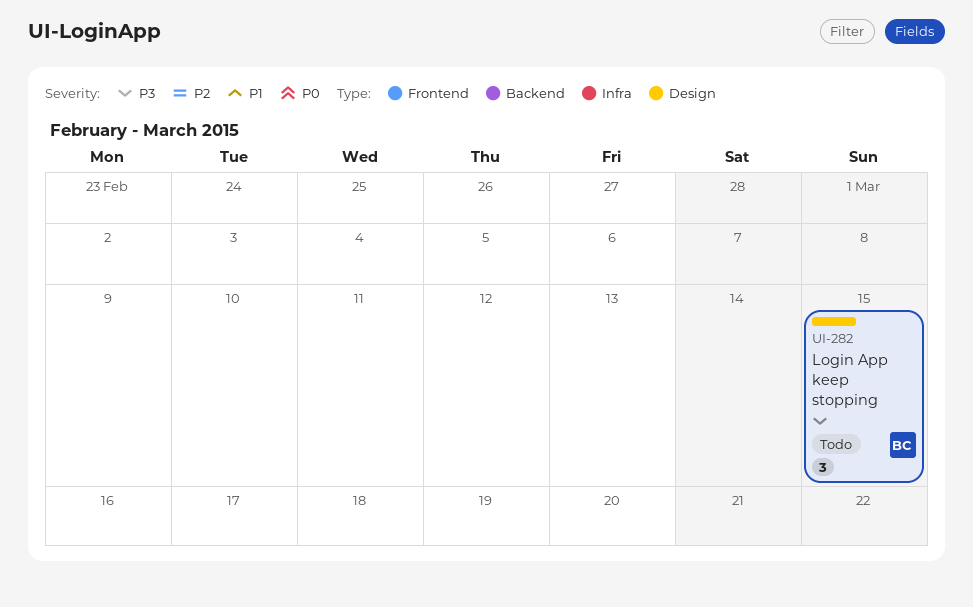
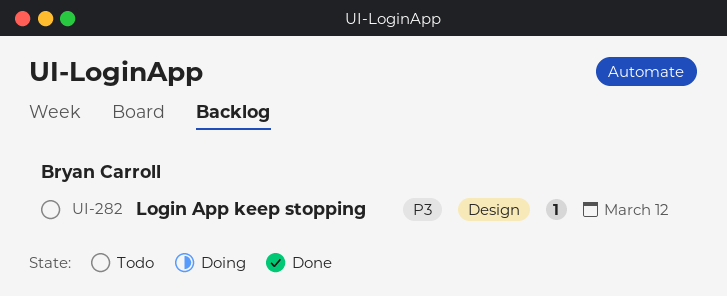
UI-282, estimate: 3 -> 1
UI-282, due: Mar 15 -> Mar 12

